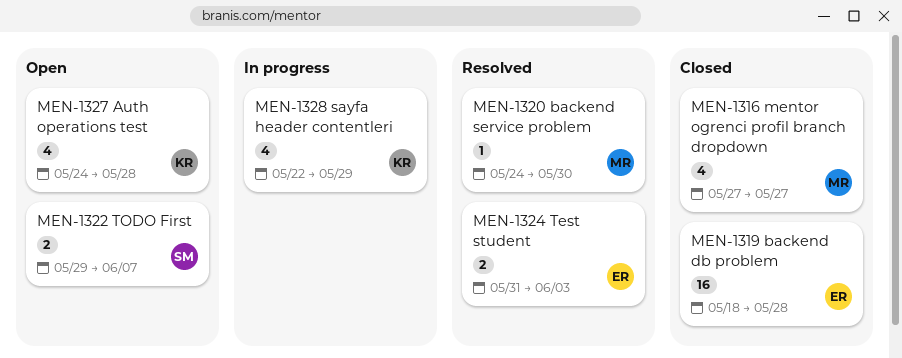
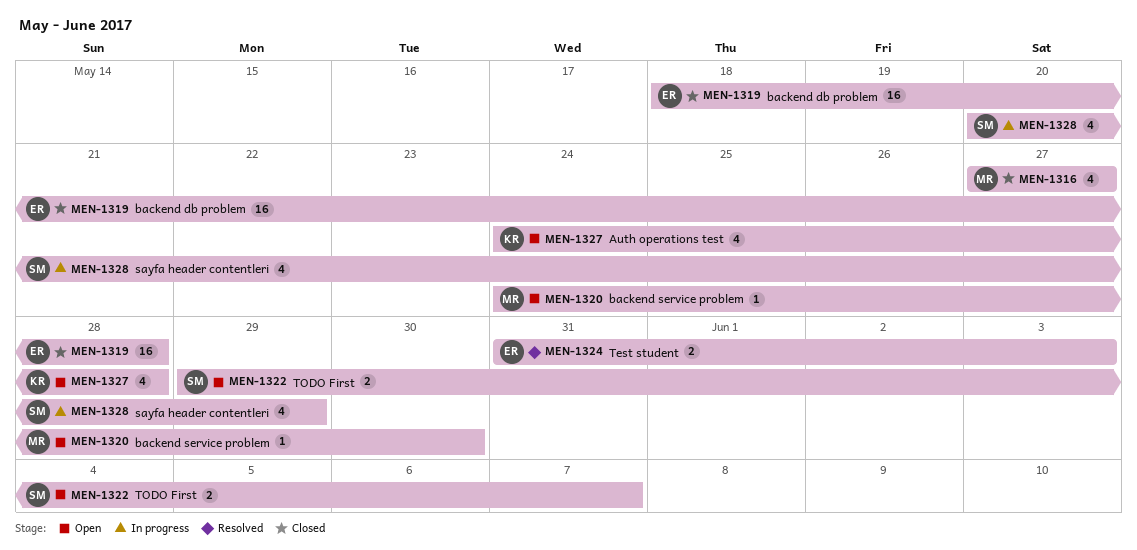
MEN-1320, status: Resolved -> Open
MEN-1328, owner: KR -> SM
MEN-1328, start: May 22 -> May 20

